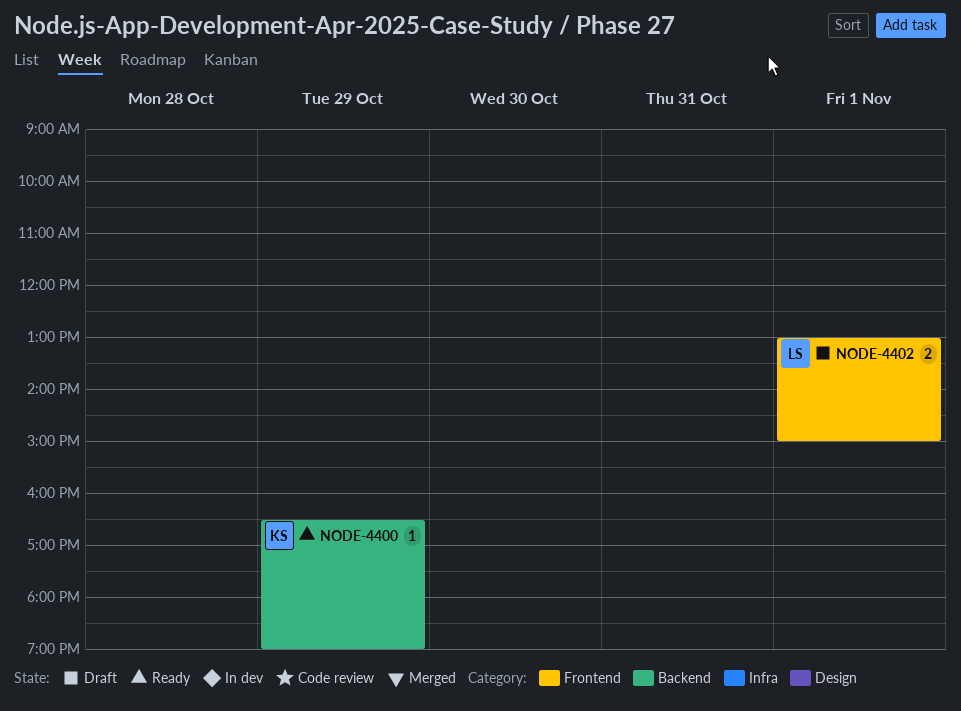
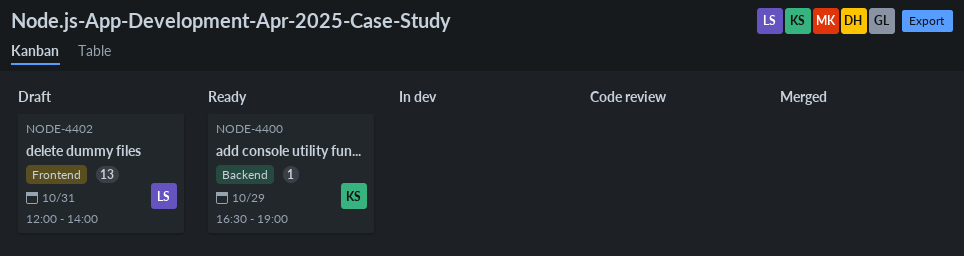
NODE-4402, estimate: 2 -> 13
NODE-4402, day: Nov 1 -> Oct 31
NODE-4402, begins: 13:00 -> 12:00
NODE-4402, ends: 15:00 -> 14:00

